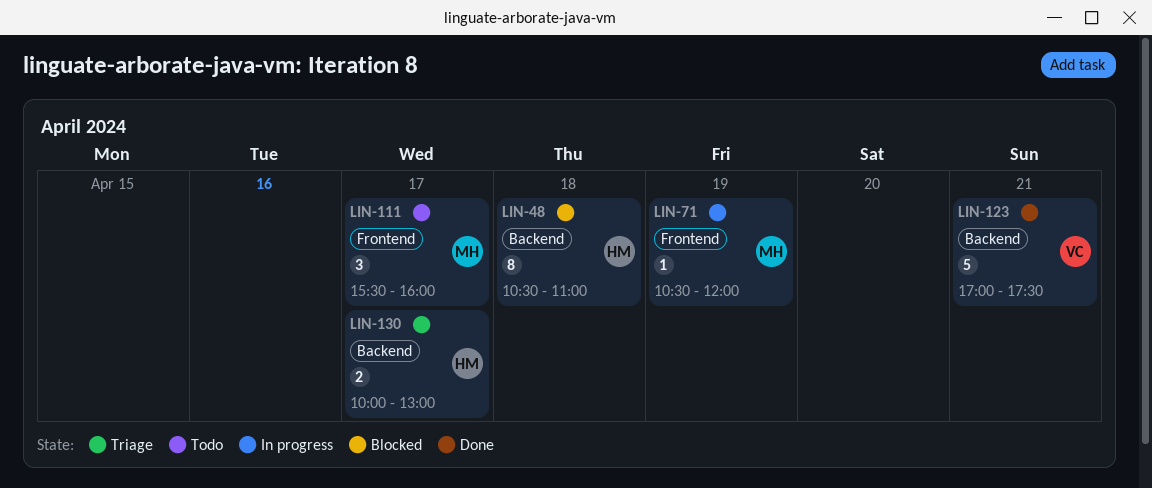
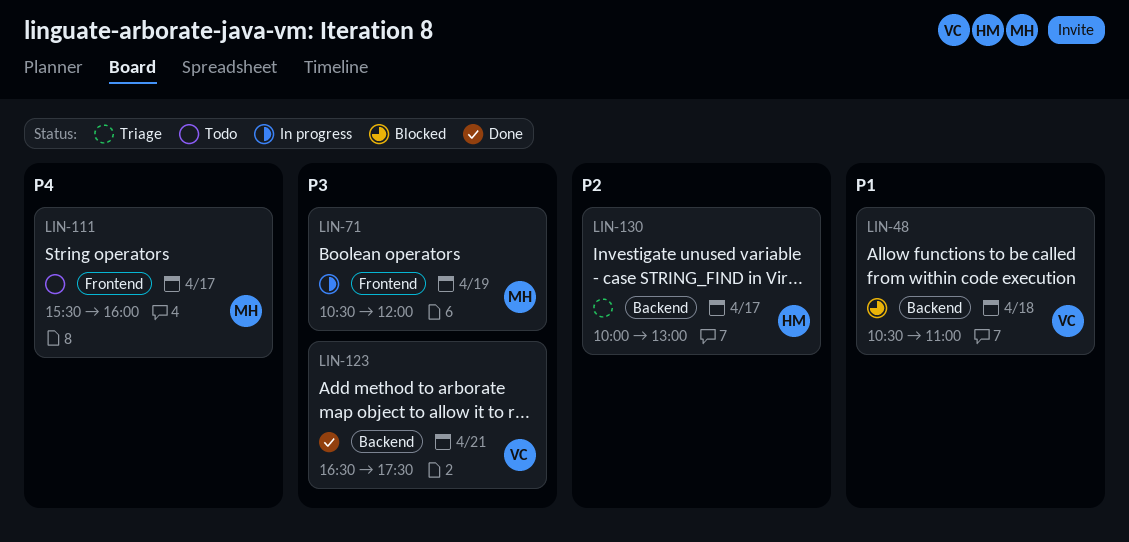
LIN-48, owner: HM -> VC
LIN-123, begins: 17:00 -> 16:30

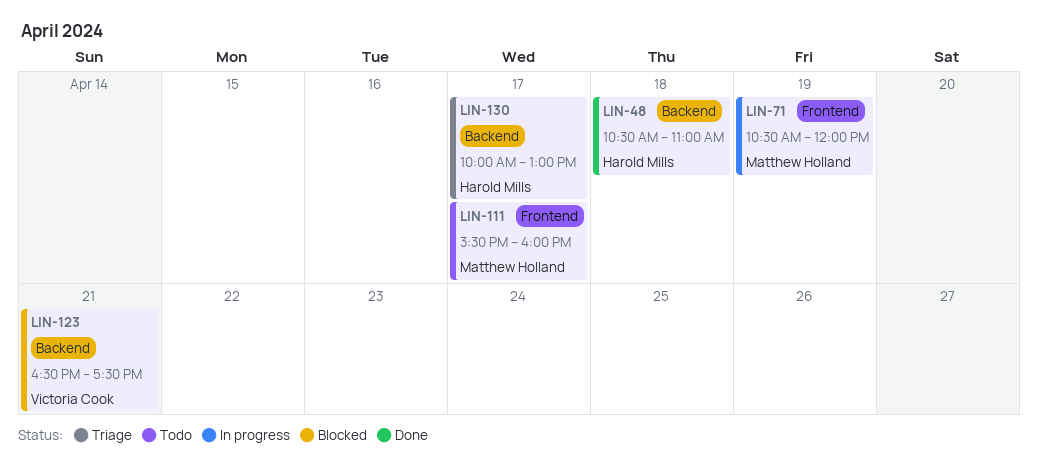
LIN-48, status: Blocked -> Done
LIN-48, owner: Victoria Cook -> Harold Mills
LIN-123, status: Done -> Blocked

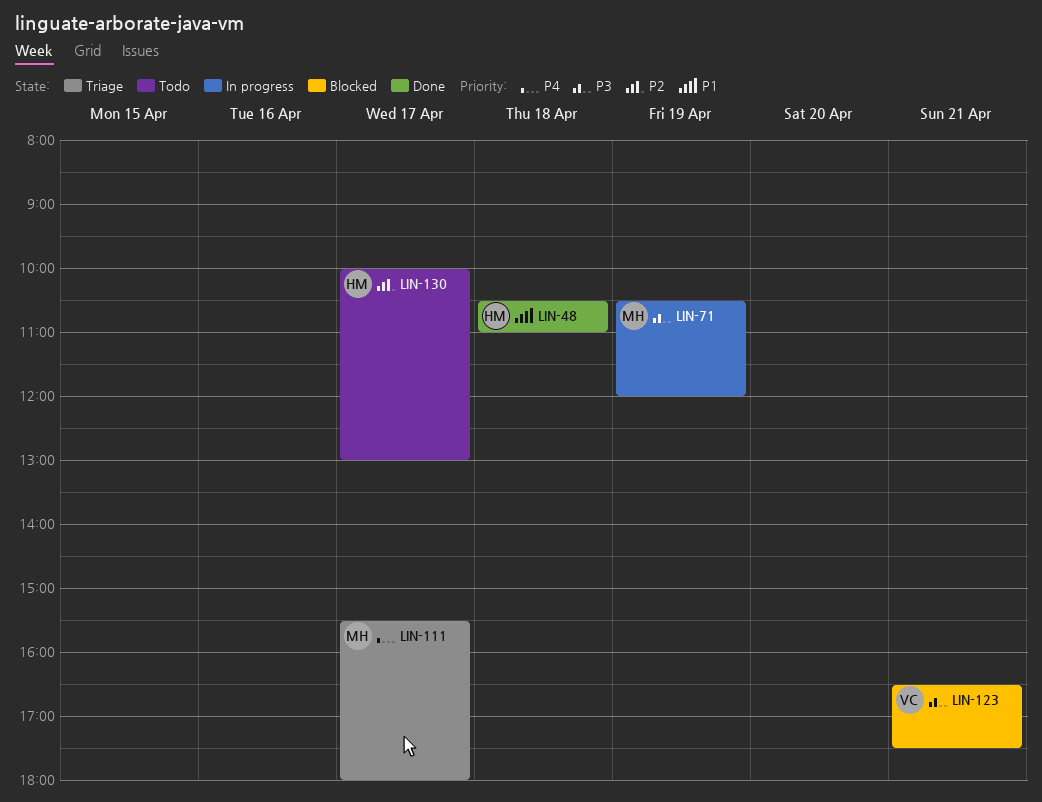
LIN-111, status: Todo -> Triage
LIN-111, ends: 16:00 -> 18:00
LIN-130, status: Triage -> Todo

